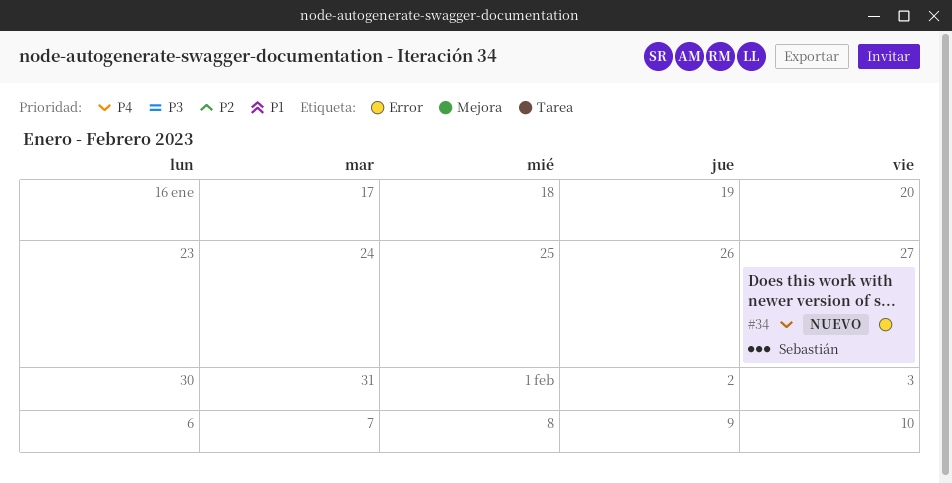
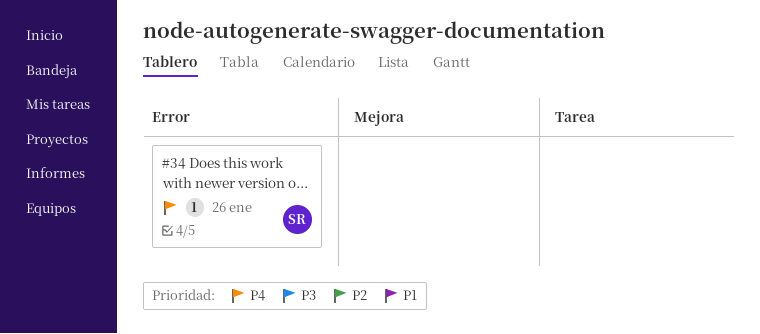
#34, estimate: 3 -> 1
#34, due: Jan 27 -> Jan 26

